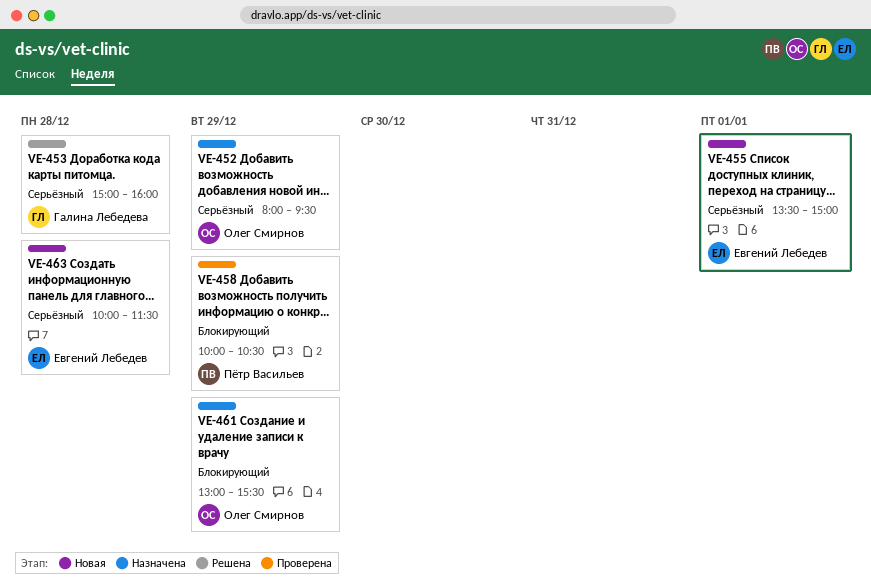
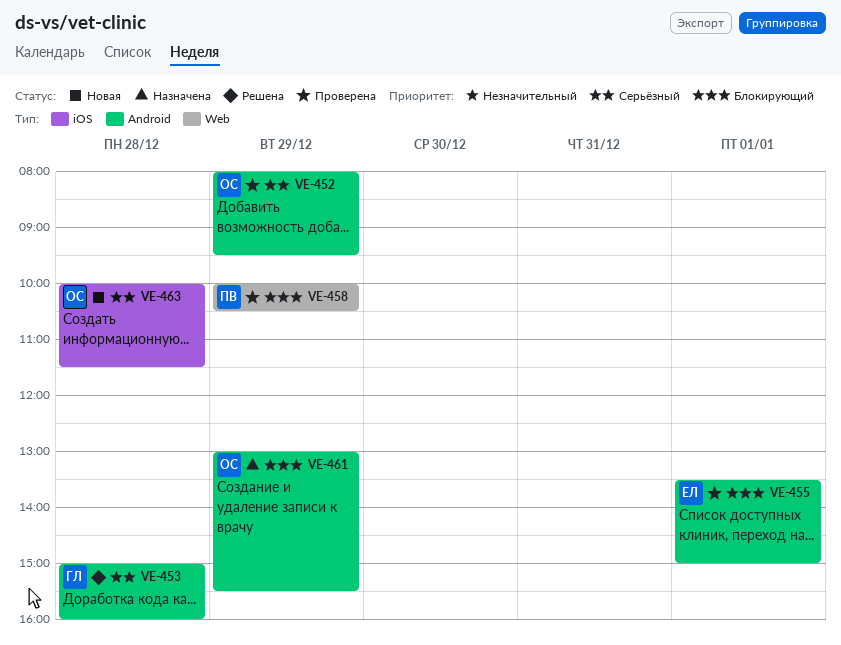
VE-452, status: Назначена -> Проверена
VE-455, status: Новая -> Проверена
VE-455, priority: Серьёзный -> Блокирующий
VE-463, owner: Евгений Лебедев -> Олег Смирнов

